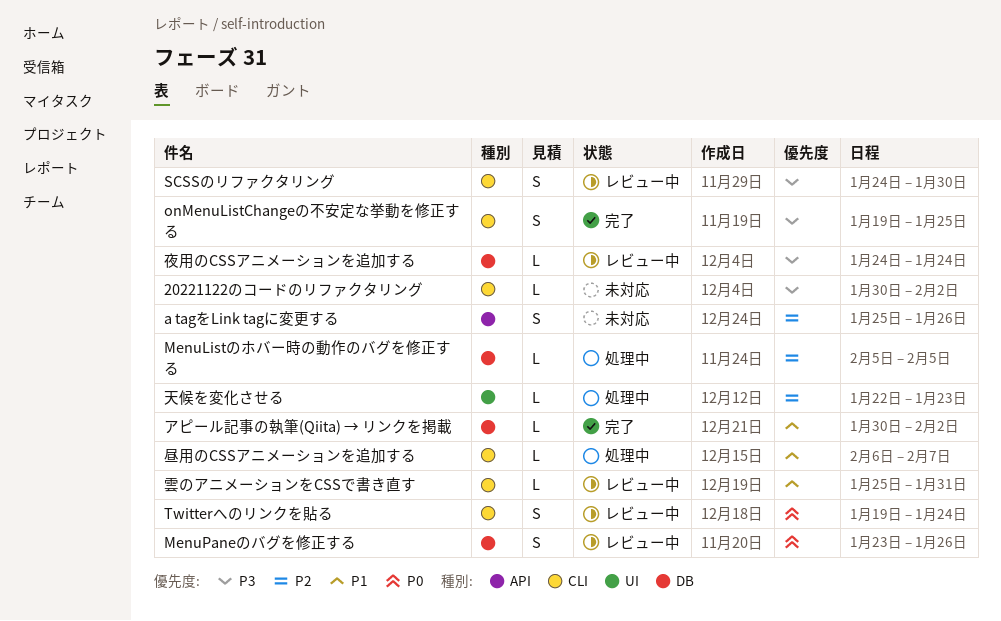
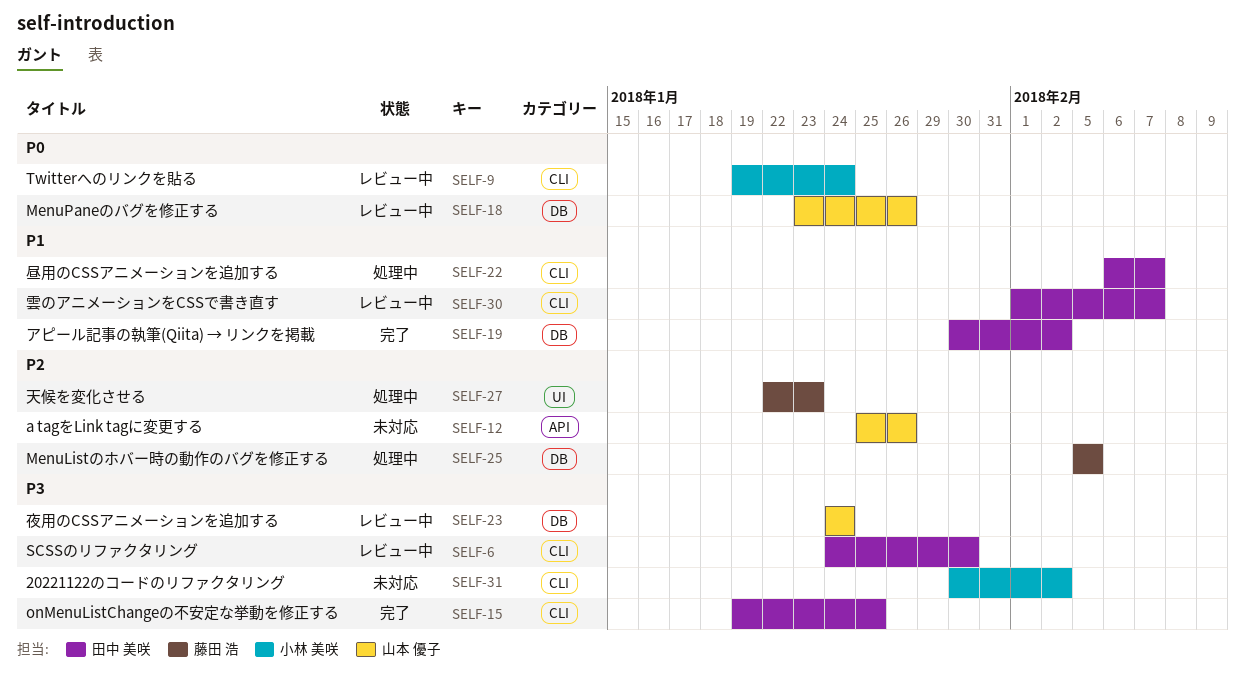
雲のアニメーションをCSSで書き直す, start: Jan 25 -> Feb 1
雲のアニメーションをCSSで書き直す, due: Jan 31 -> Feb 7

